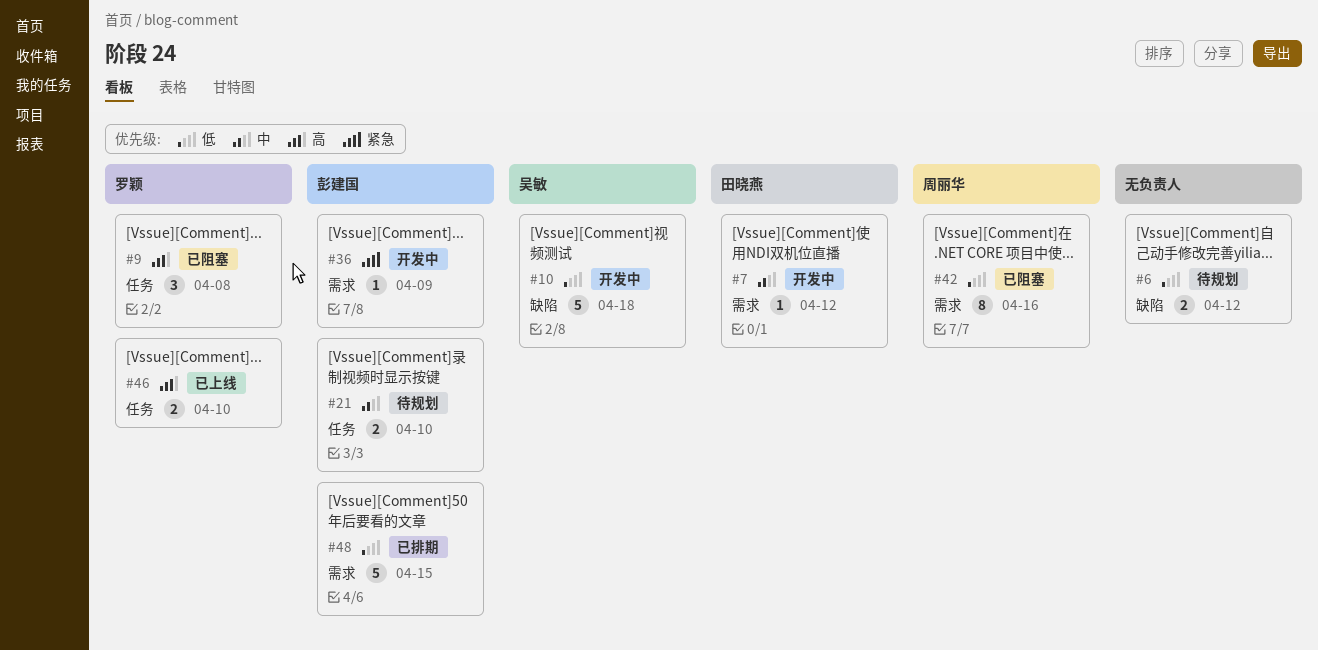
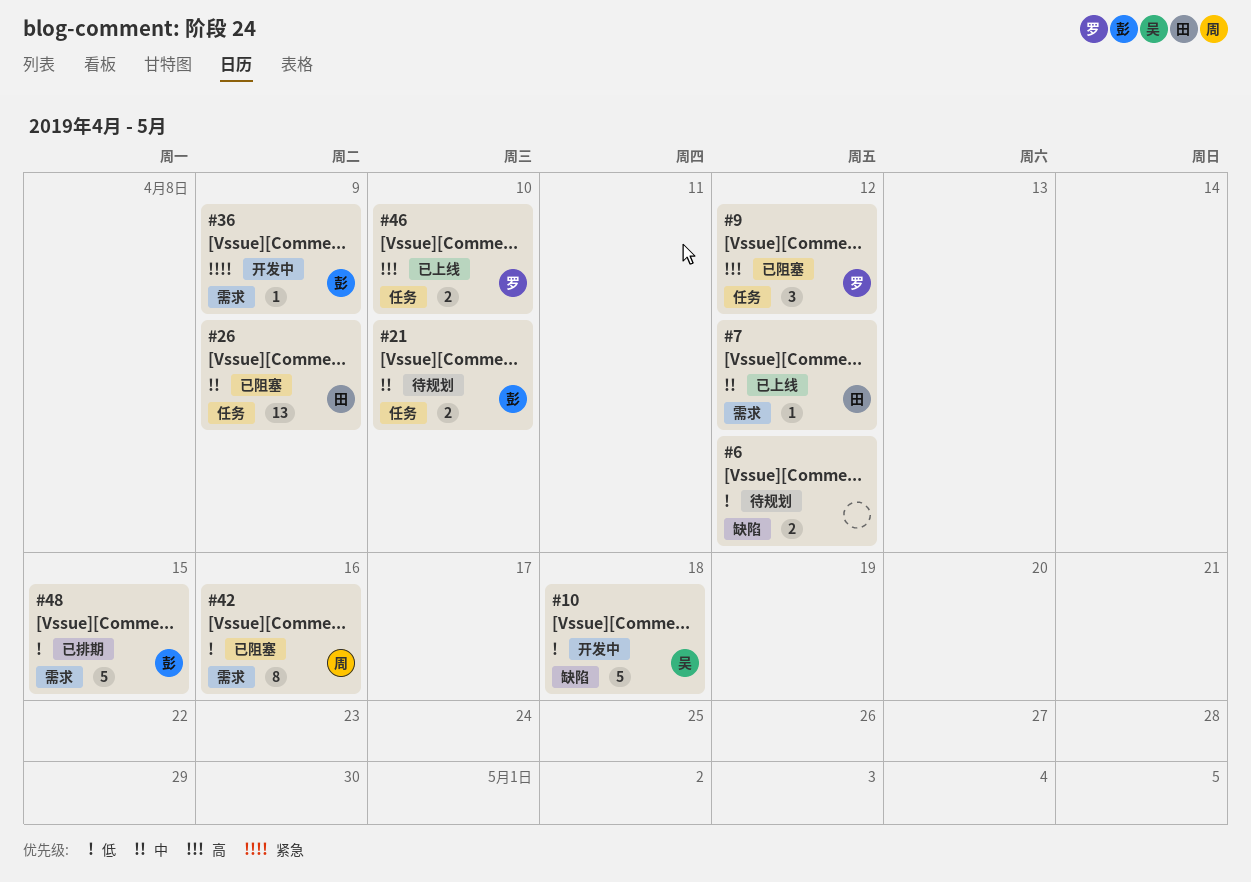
#7, status: 开发中 -> 已上线
#9, due: Apr 8 -> Apr 12
#26: none -> present

